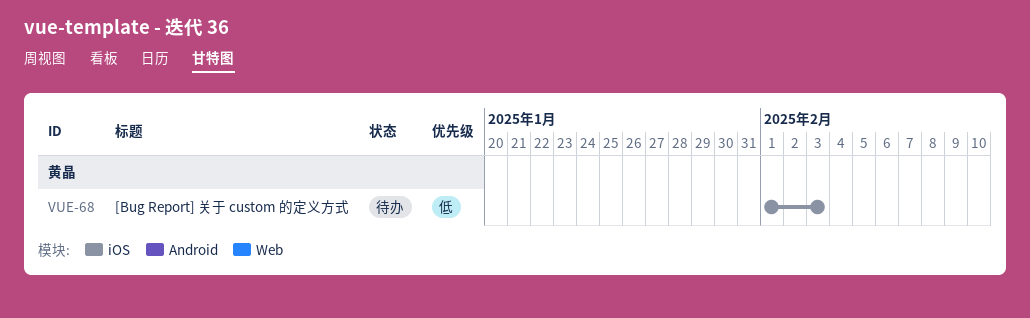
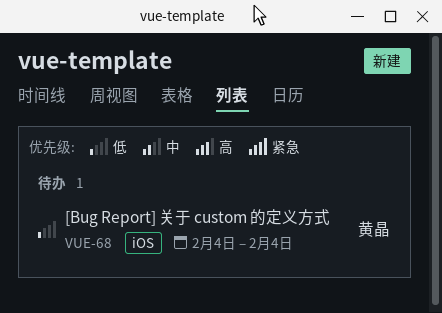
VUE-68, start: Feb 1 -> Feb 4
VUE-68, due: Feb 3 -> Feb 4

